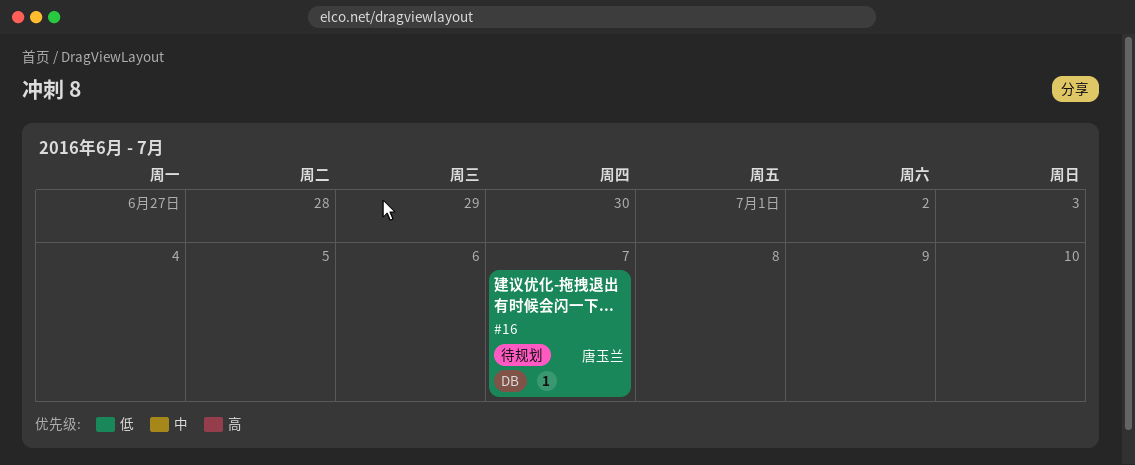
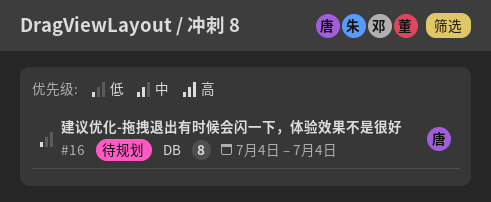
#16, estimate: 1 -> 8
#16, due: Jul 7 -> Jul 4

